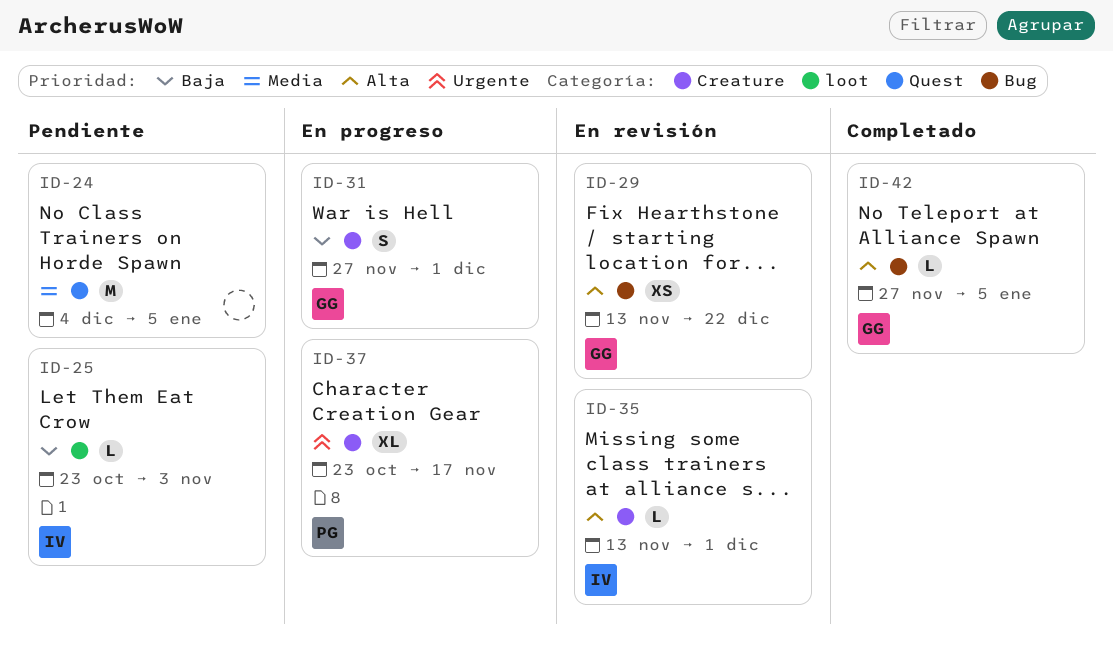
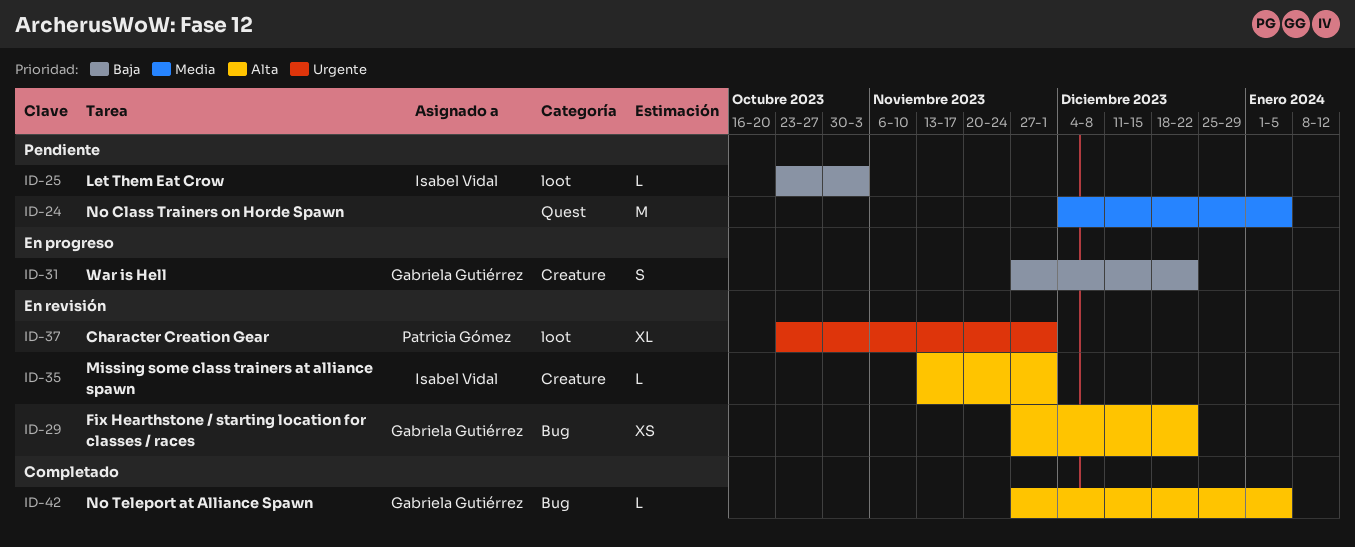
ID-29, start: Nov 13 -> Nov 27
ID-31, due: Dec 1 -> Dec 22
ID-37, status: En progreso -> En revisión
ID-37, label: Creature -> loot
ID-37, due: Nov 17 -> Dec 1

